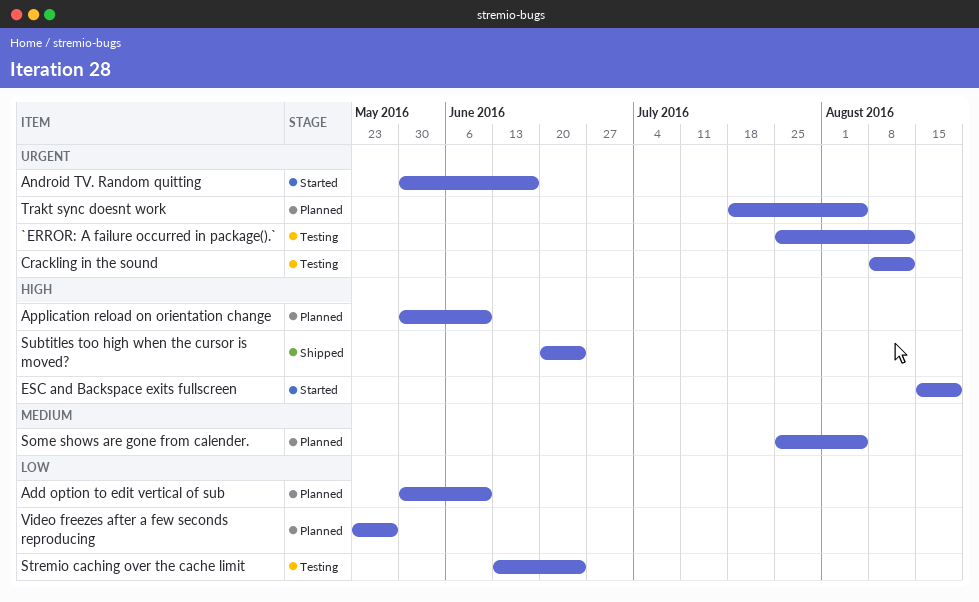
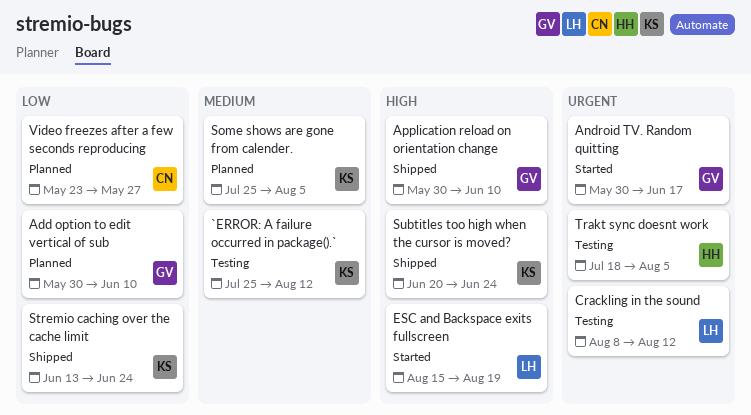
`ERROR: A failure occurred in package().`, priority: Urgent -> Medium
Application reload on orientation change, status: Planned -> Shipped
Stremio caching over the cache limit, status: Testing -> Shipped
Trakt sync doesnt work, status: Planned -> Testing

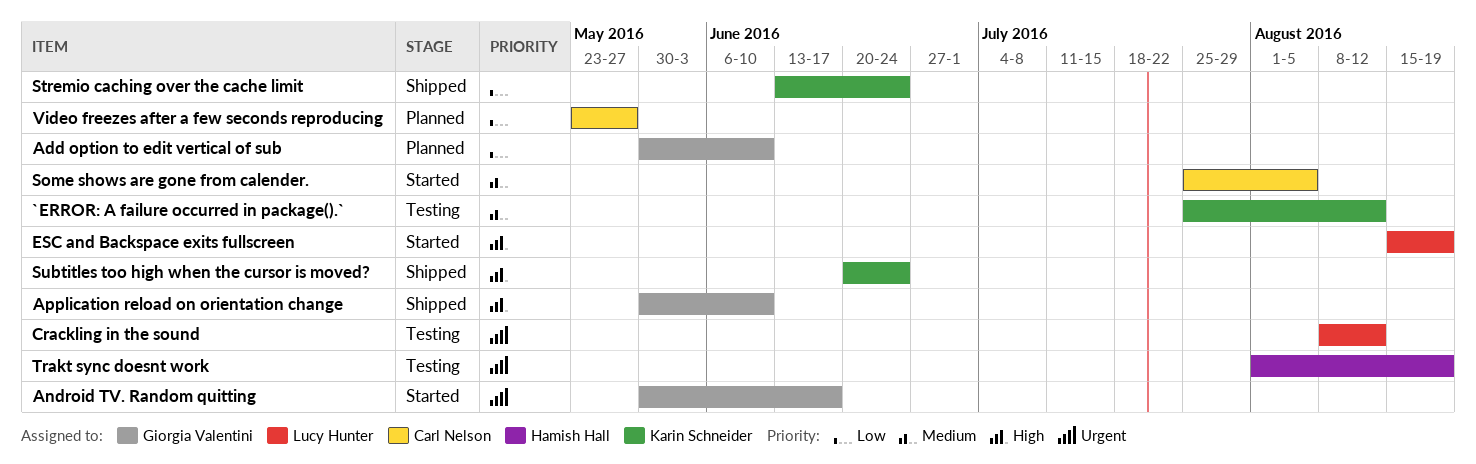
Some shows are gone from calender., status: Planned -> Started
Some shows are gone from calender., owner: Karin Schneider -> Carl Nelson
Trakt sync doesnt work, start: Jul 18 -> Aug 1
Trakt sync doesnt work, due: Aug 5 -> Aug 19

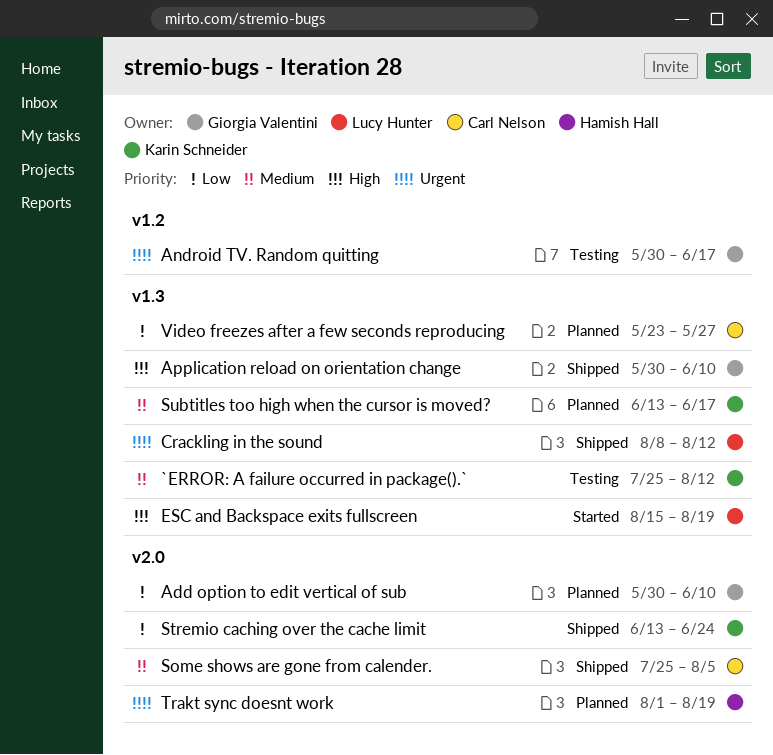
Android TV. Random quitting, status: Started -> Testing
Crackling in the sound, status: Testing -> Shipped
Some shows are gone from calender., status: Started -> Shipped
Subtitles too high when the cursor is moved?, status: Shipped -> Planned
Subtitles too high when the cursor is moved?, priority: High -> Medium
Subtitles too high when the cursor is moved?, start: Jun 20 -> Jun 13
Subtitles too high when the cursor is moved?, due: Jun 24 -> Jun 17
Trakt sync doesnt work, status: Testing -> Planned

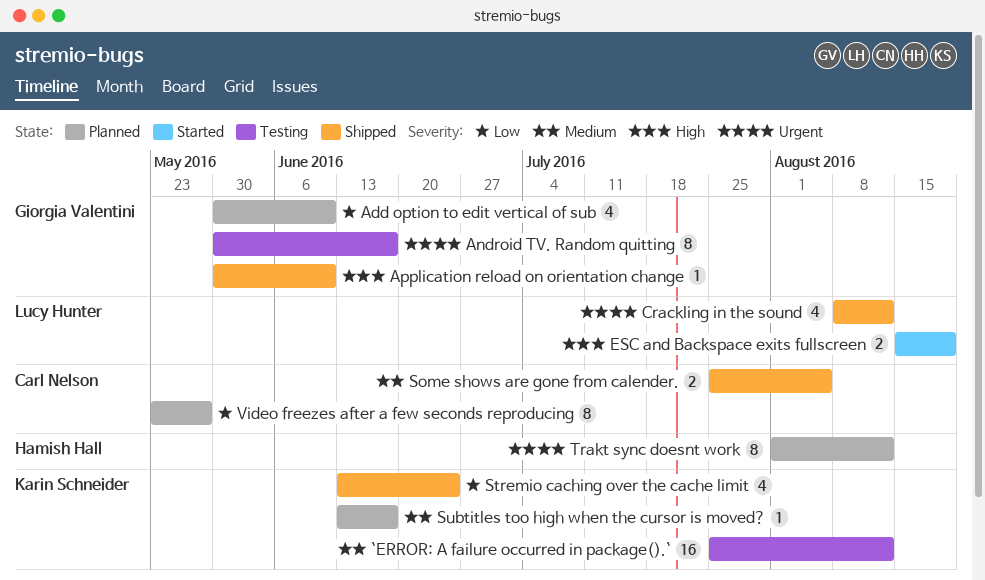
Trakt sync doesnt work, due: Aug 19 -> Aug 12

